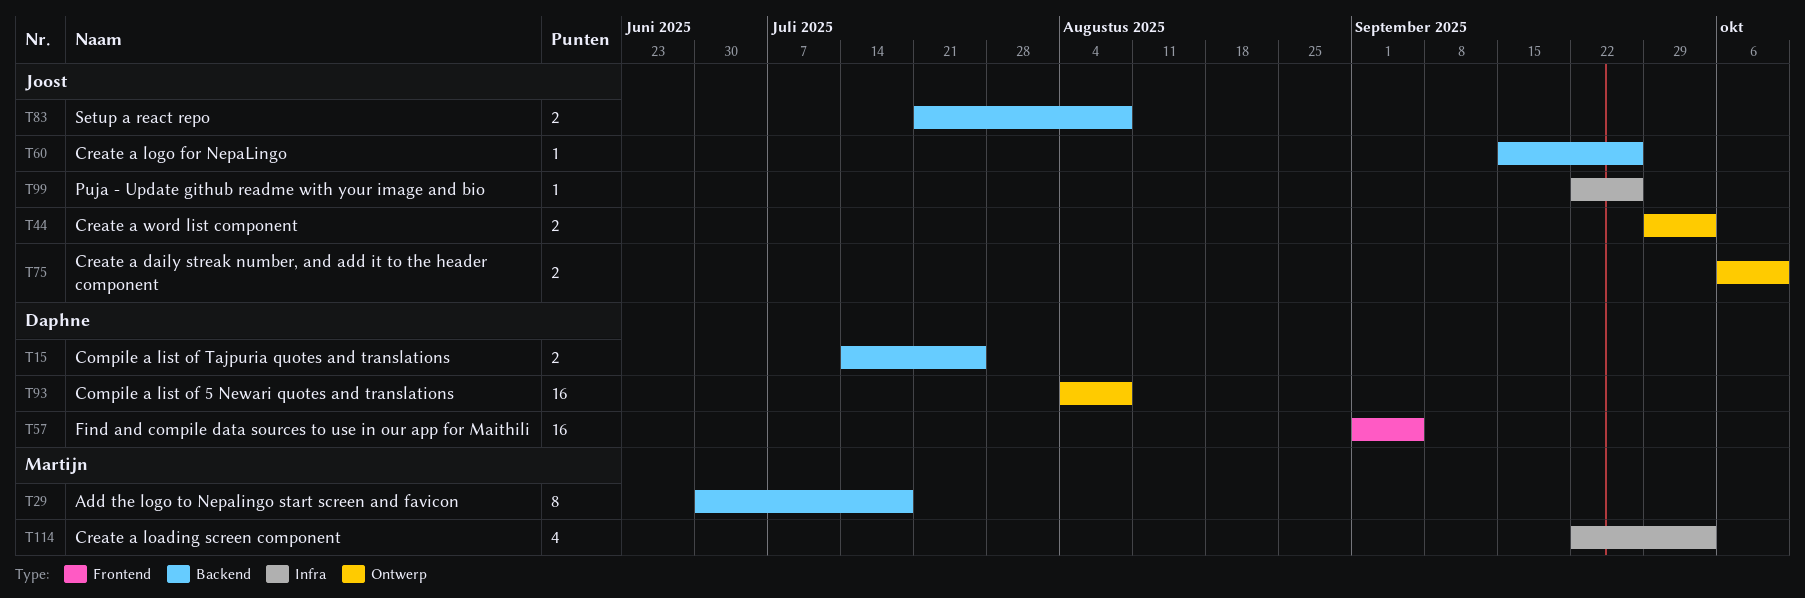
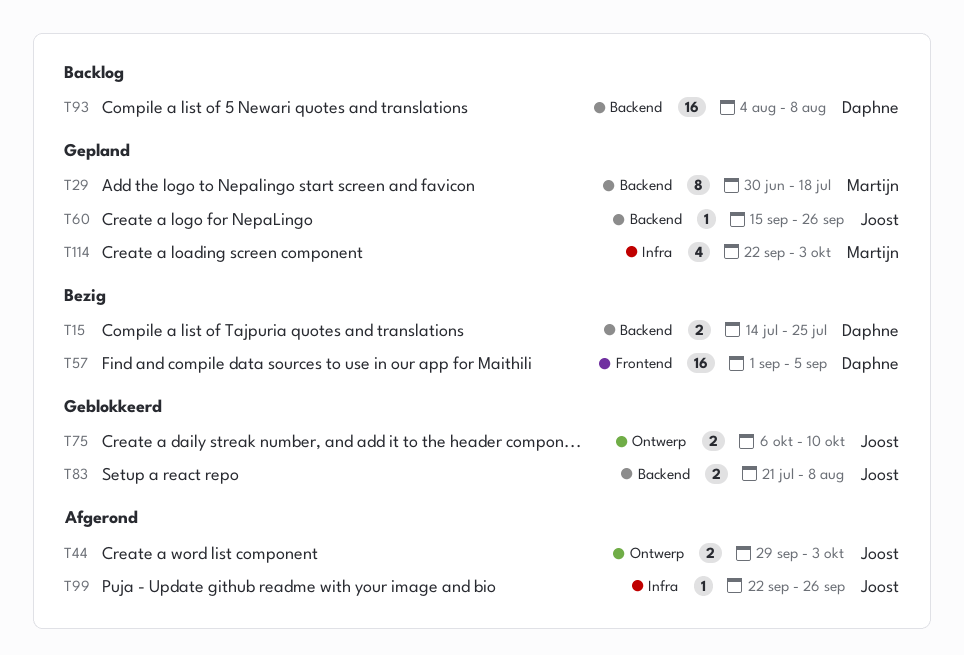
T93, label: Ontwerp -> Backend

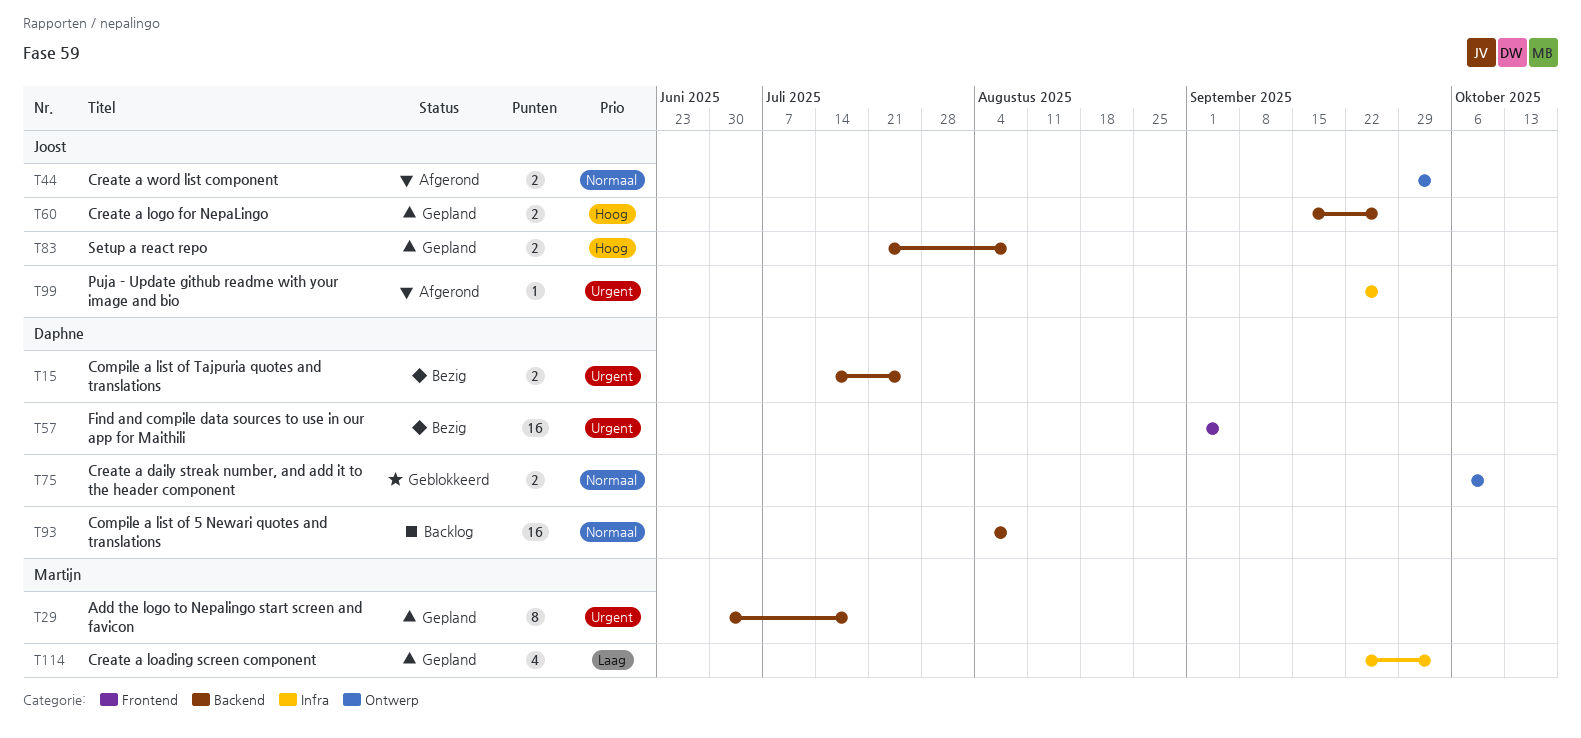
T60, estimate: 1 -> 2
T75, owner: Joost -> Daphne
T83, status: Geblokkeerd -> Gepland

